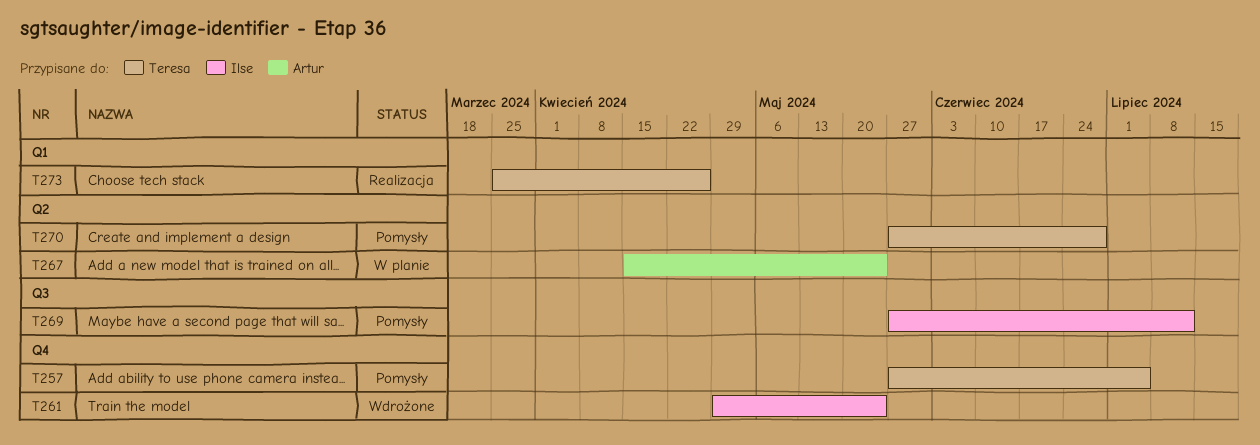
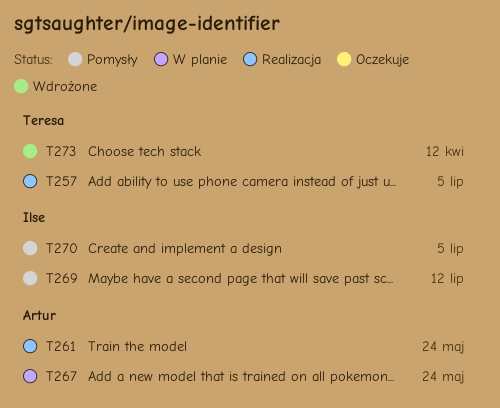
T257, status: Pomysły -> Realizacja
T261, status: Wdrożone -> Realizacja
T261, owner: Ilse -> Artur
T270, owner: Teresa -> Ilse
T270, due: Jun 28 -> Jul 5
T273, status: Realizacja -> Wdrożone
T273, due: Apr 26 -> Apr 12

